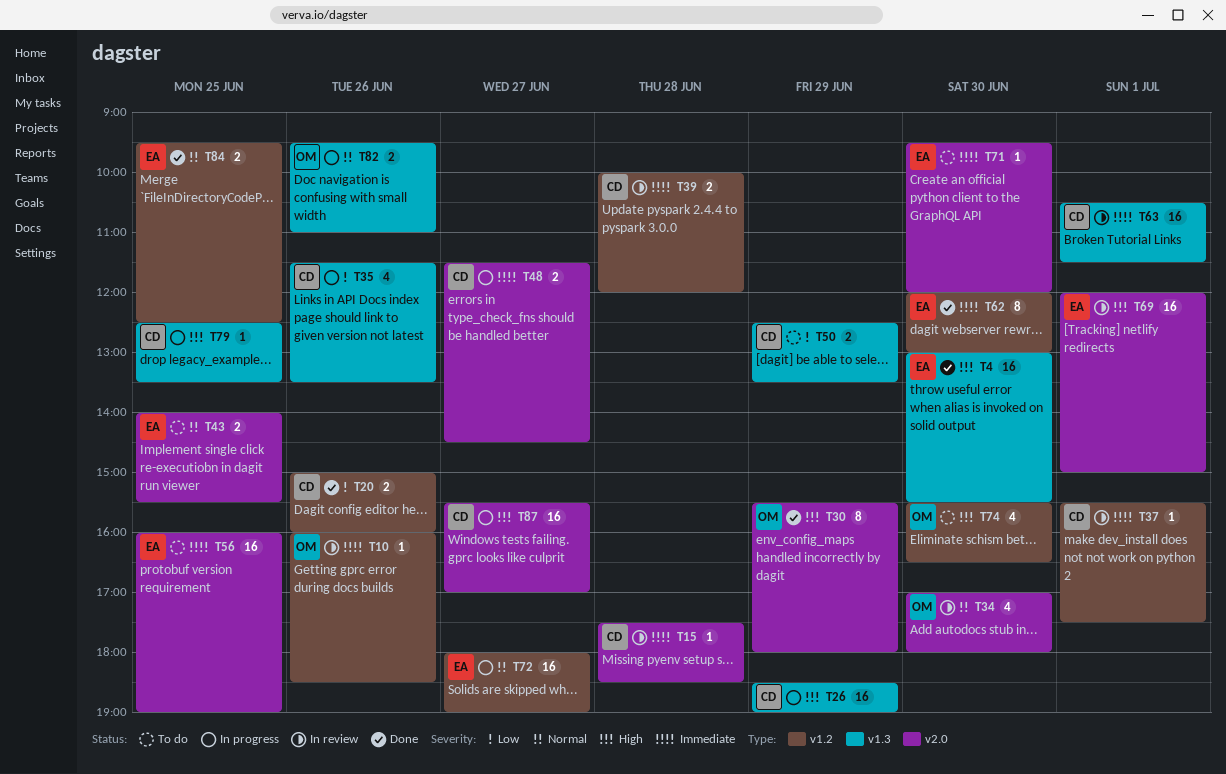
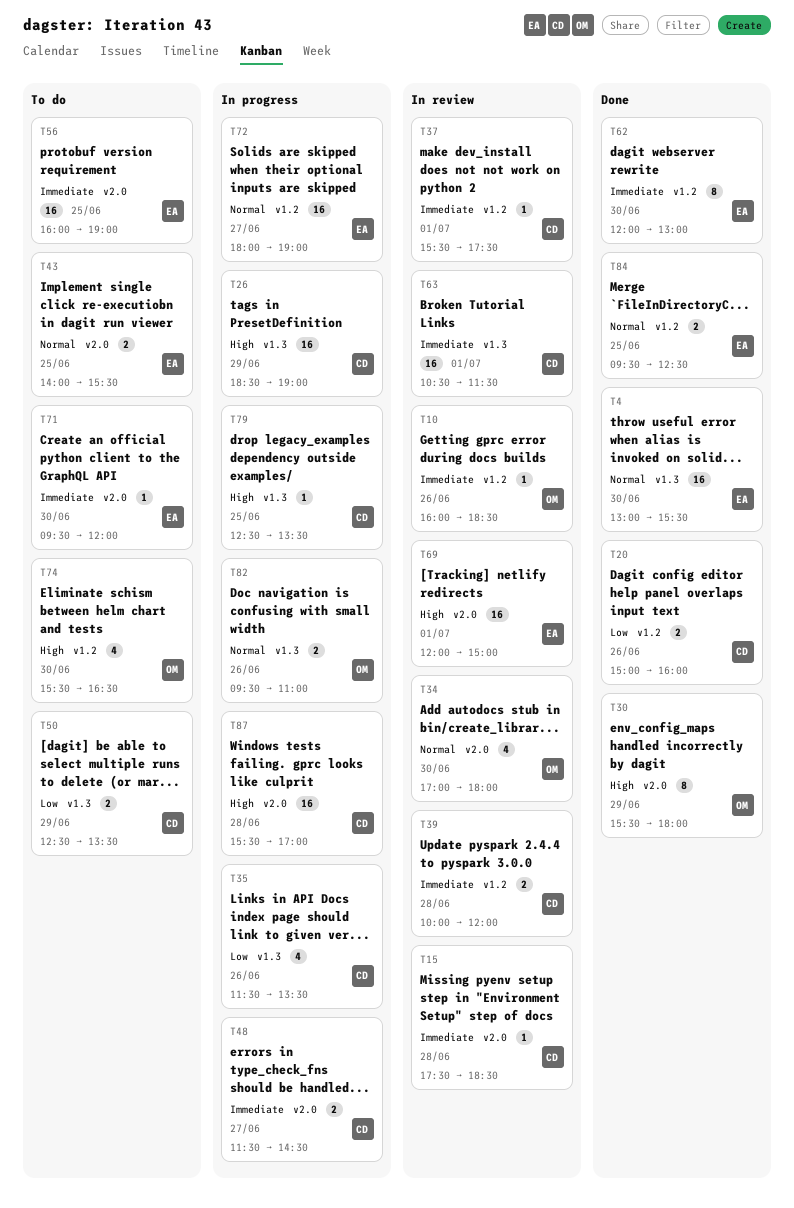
T4, priority: High -> Normal
T87, day: Jun 27 -> Jun 28

